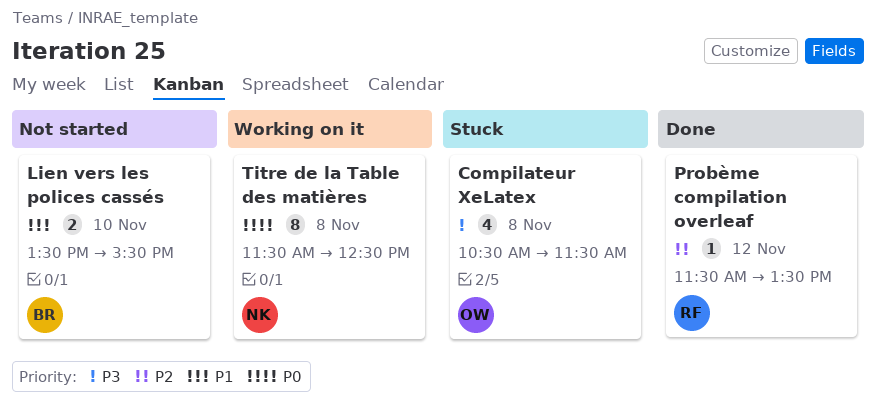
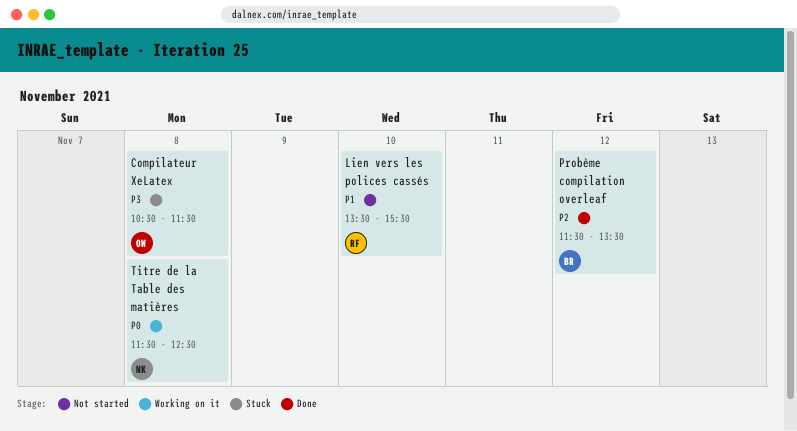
Lien vers les polices cassés, owner: BR -> RF
Probème compilation overleaf, owner: RF -> BR

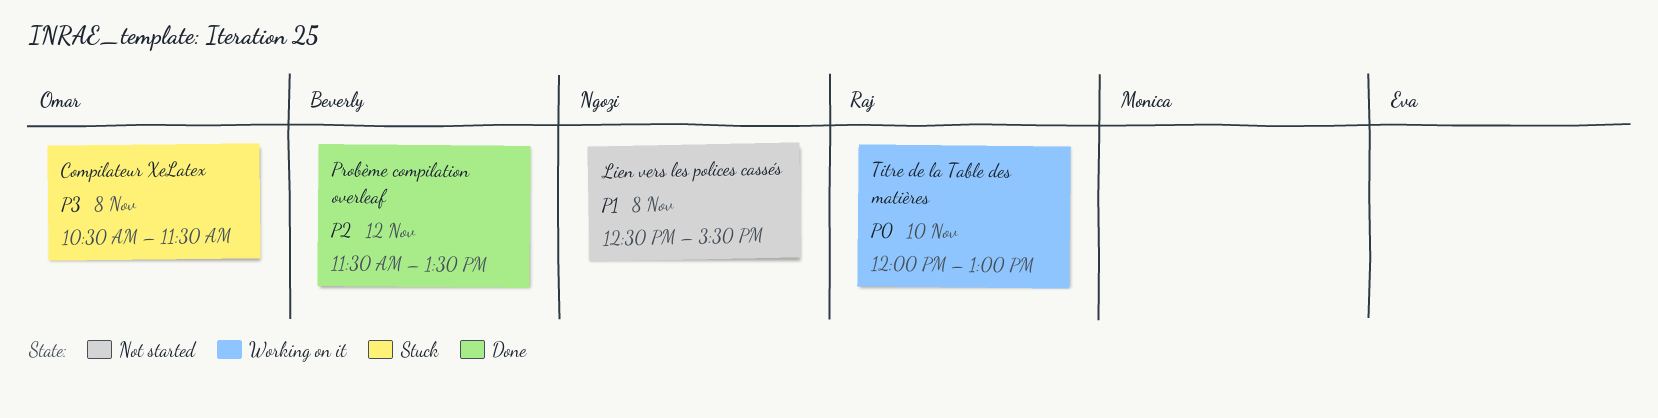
Lien vers les polices cassés, owner: Raj -> Ngozi
Lien vers les polices cassés, day: Nov 10 -> Nov 8
Lien vers les polices cassés, begins: 13:30 -> 12:30
Titre de la Table des matières, owner: Ngozi -> Raj
Titre de la Table des matières, day: Nov 8 -> Nov 10
Titre de la Table des matières, begins: 11:30 -> 12:00
Titre de la Table des matières, ends: 12:30 -> 13:00

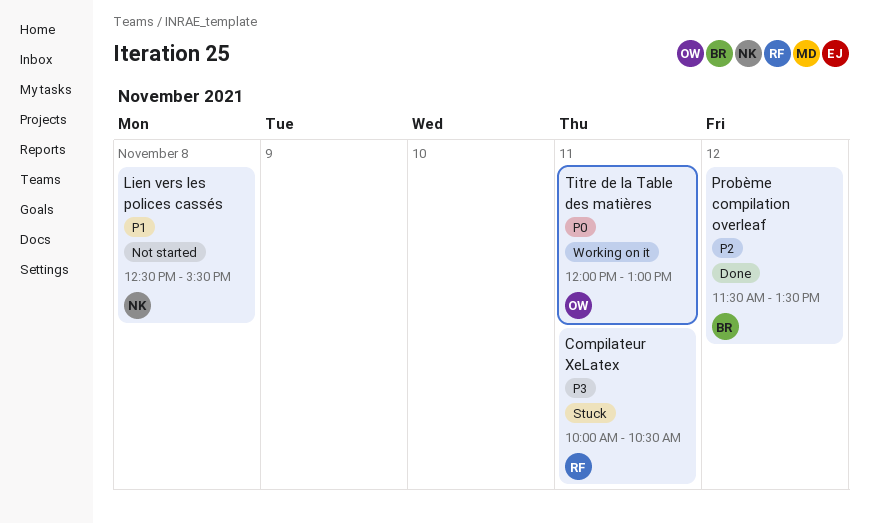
Compilateur XeLatex, owner: Omar -> Raj
Compilateur XeLatex, day: Nov 8 -> Nov 11
Compilateur XeLatex, begins: 10:30 -> 10:00
Compilateur XeLatex, ends: 11:30 -> 10:30
Titre de la Table des matières, owner: Raj -> Omar
Titre de la Table des matières, day: Nov 10 -> Nov 11

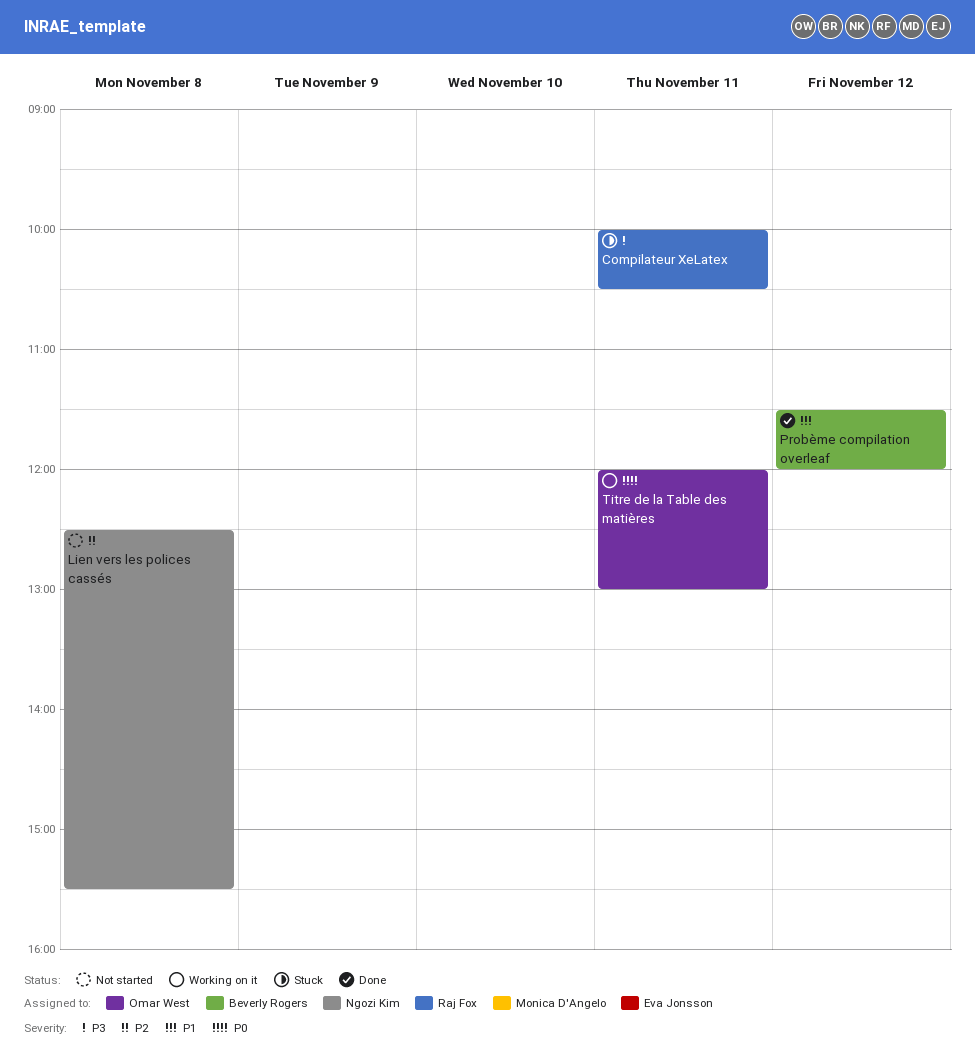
Lien vers les polices cassés, priority: P1 -> P2
Probème compilation overleaf, priority: P2 -> P1
Probème compilation overleaf, ends: 13:30 -> 12:00

